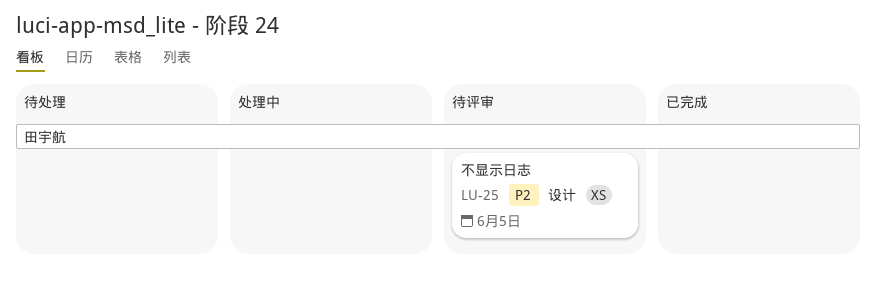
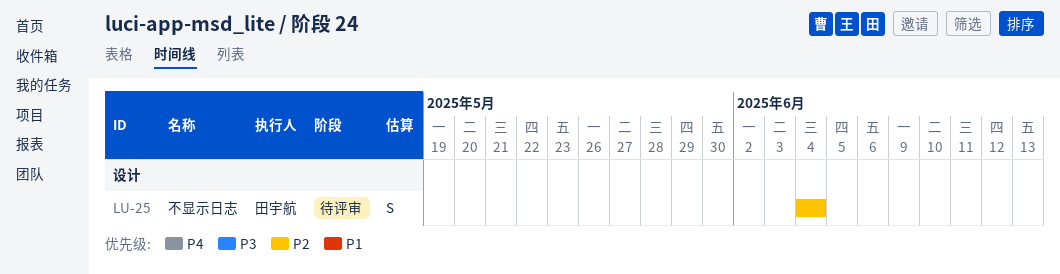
LU-25, estimate: XS -> S
LU-25, due: Jun 5 -> Jun 4

